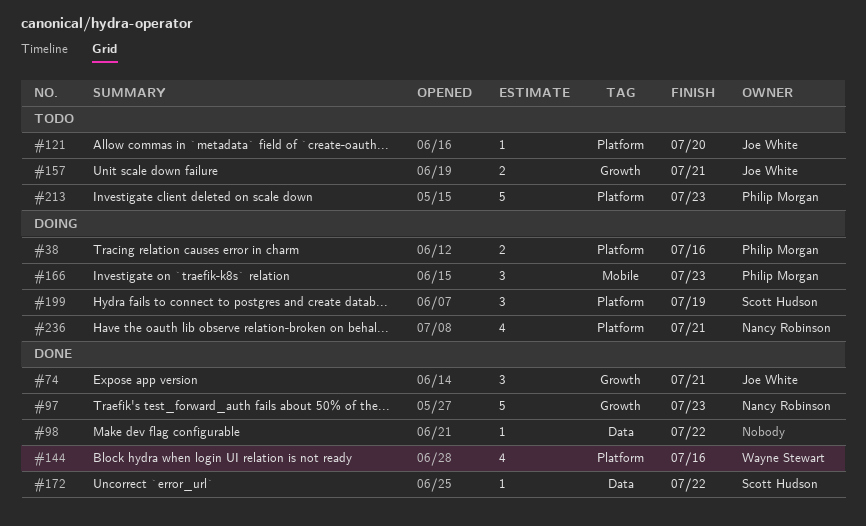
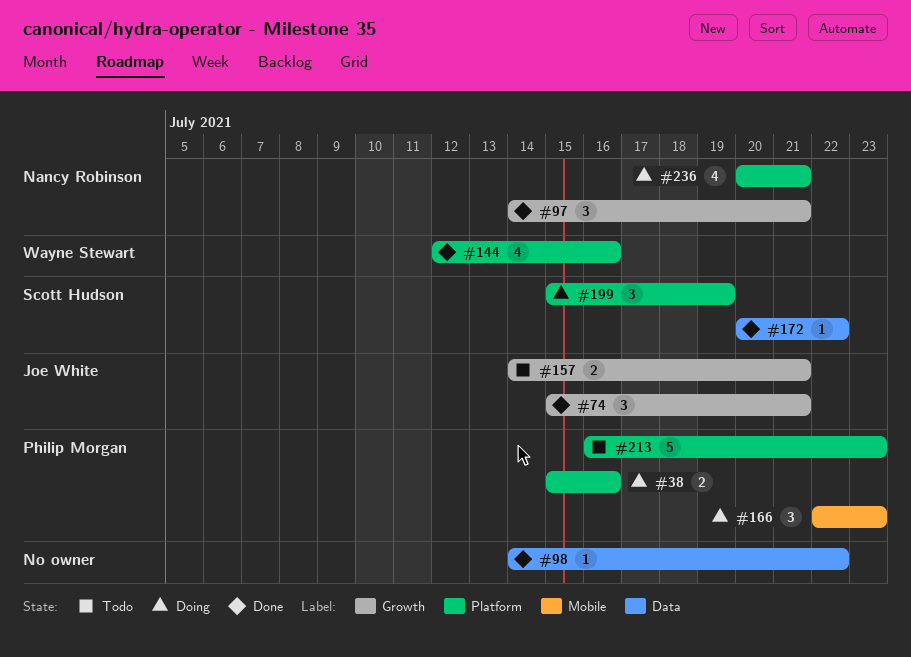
#97, estimate: 5 -> 3
#97, due: Jul 23 -> Jul 21
#121: present -> none

